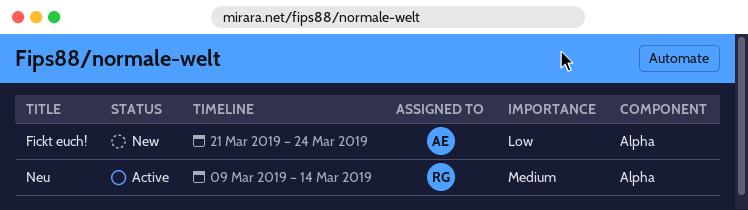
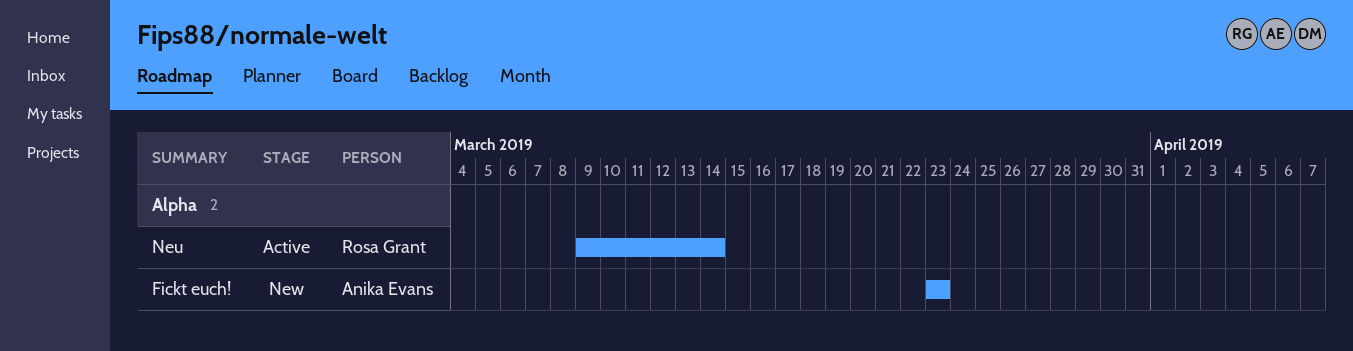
Fickt euch!, start: Mar 21 -> Mar 23
Fickt euch!, due: Mar 24 -> Mar 23

